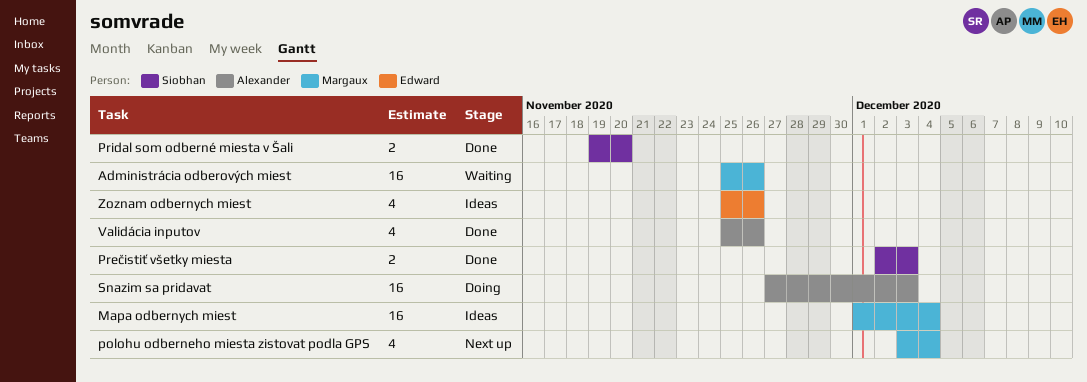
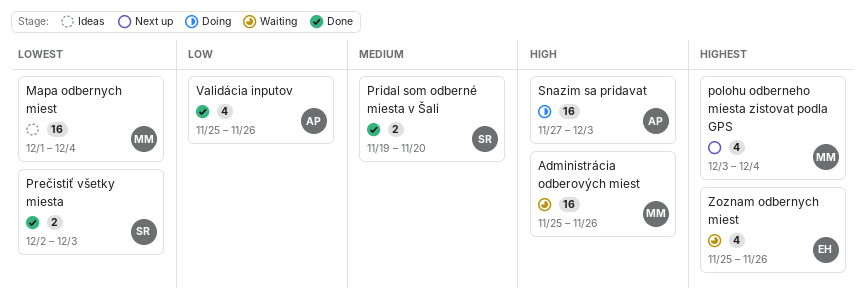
Zoznam odbernych miest, status: Ideas -> Waiting

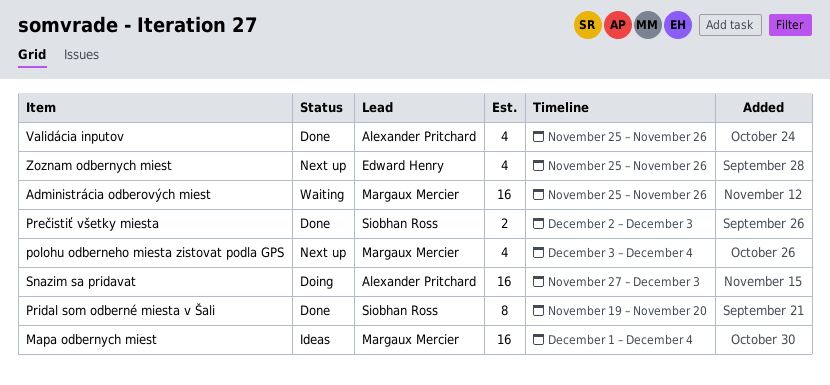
Pridal som odberné miesta v Šali, estimate: 2 -> 8
Zoznam odbernych miest, status: Waiting -> Next up

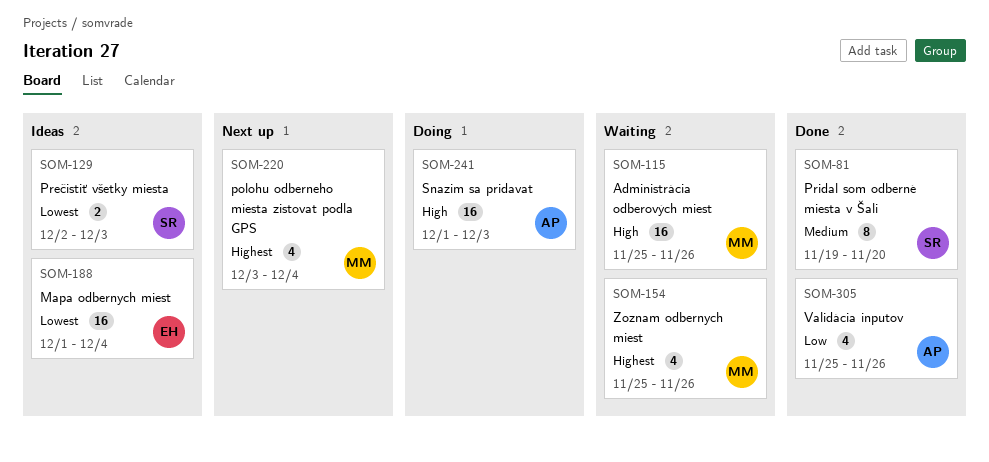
Mapa odbernych miest, owner: Margaux Mercier -> Edward Henry
Prečistiť všetky miesta, status: Done -> Ideas
Snazim sa pridavat, start: Nov 27 -> Dec 1
Zoznam odbernych miest, status: Next up -> Waiting
Zoznam odbernych miest, owner: Edward Henry -> Margaux Mercier

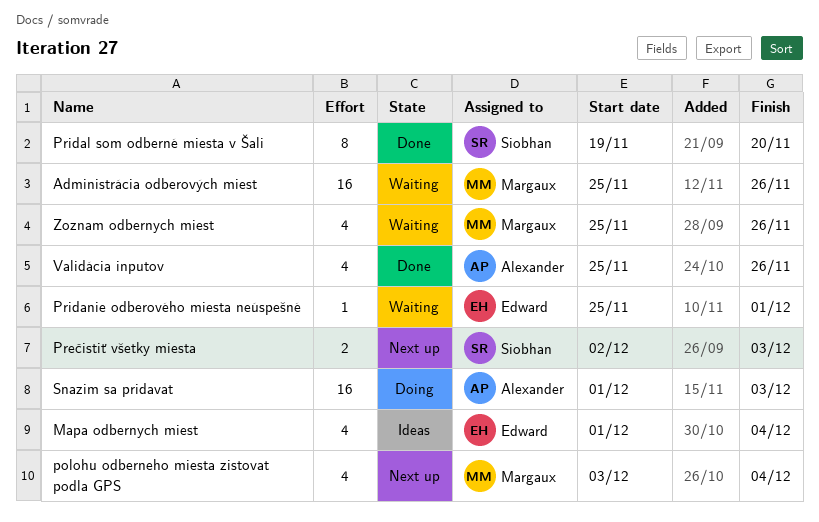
Mapa odbernych miest, estimate: 16 -> 4
Prečistiť všetky miesta, status: Ideas -> Next up
Pridanie odberového miesta neúspešné: none -> present

